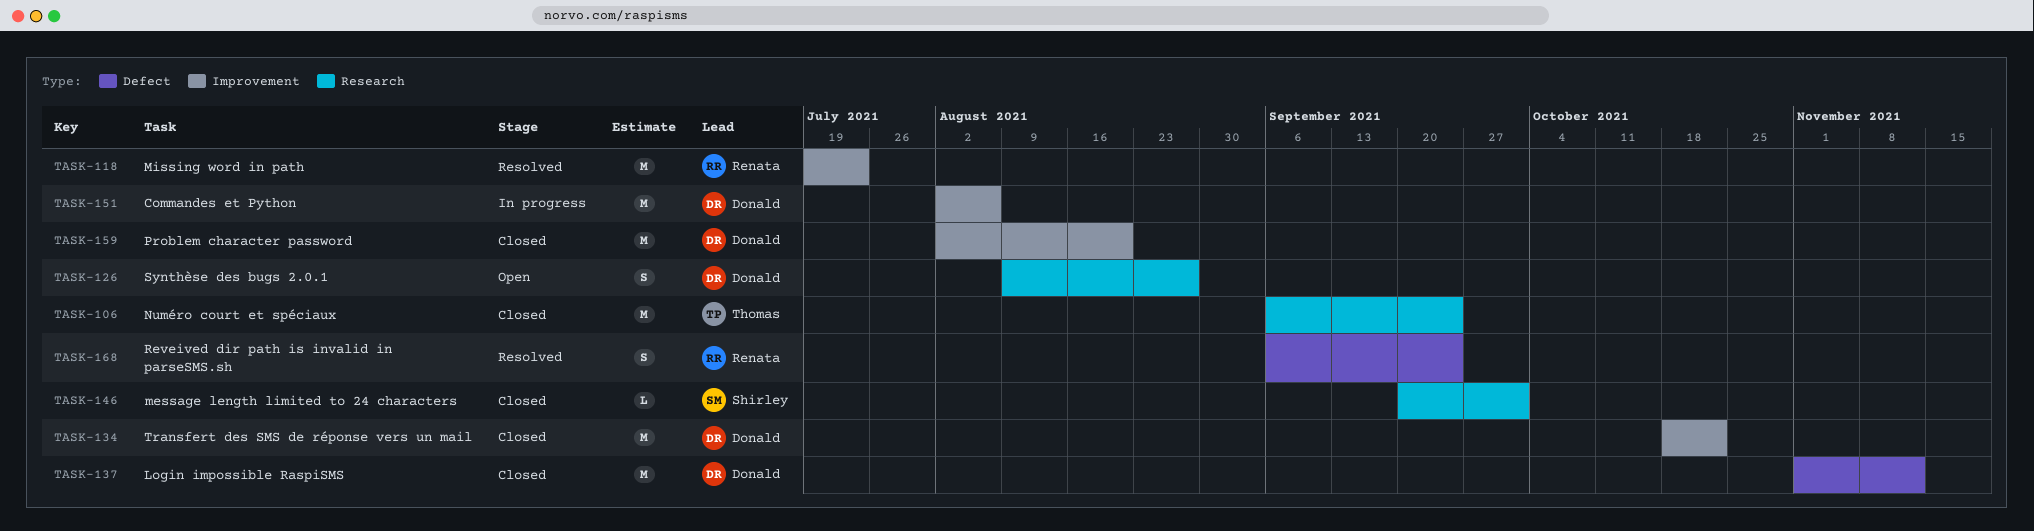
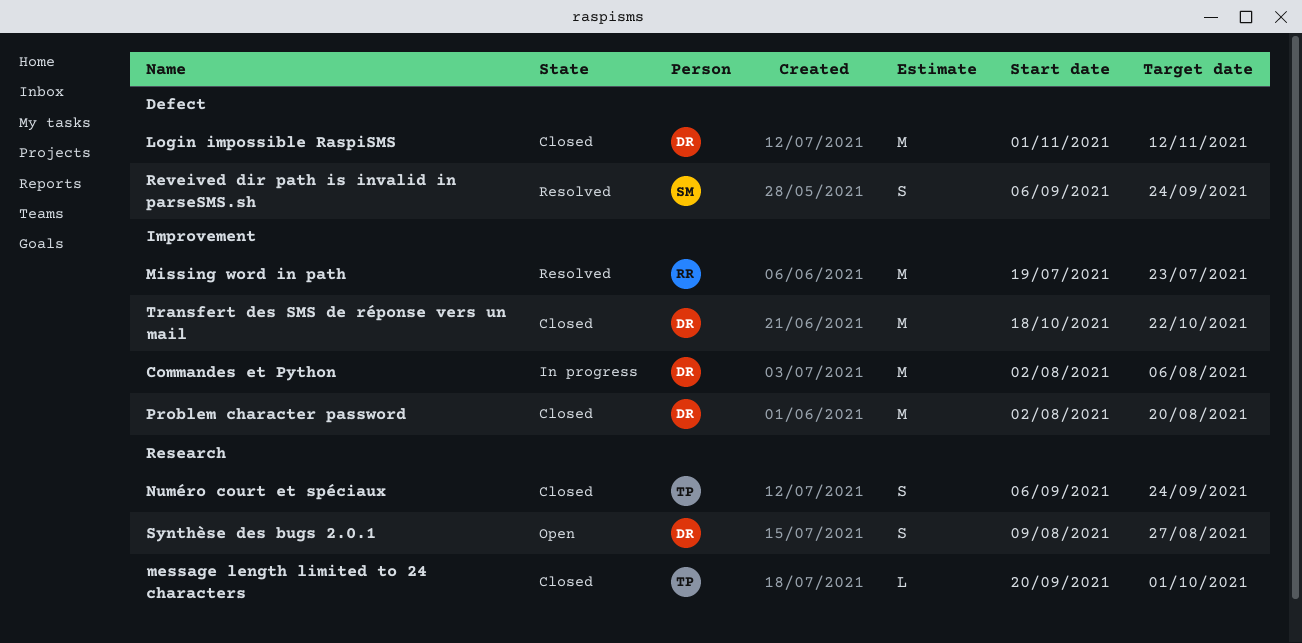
message length limited to 24 characters, owner: Shirley -> Thomas
Numéro court et spéciaux, estimate: M -> S
Reveived dir path is invalid in parseSMS.sh, owner: Renata -> Shirley

